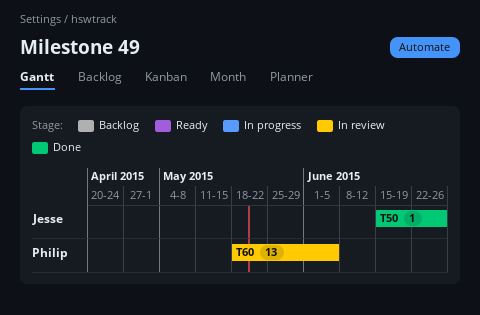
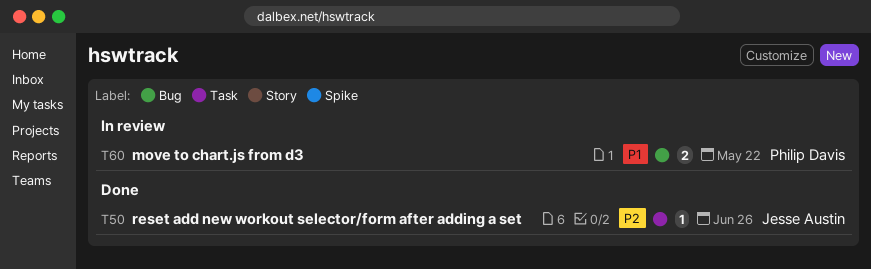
T60, estimate: 13 -> 2
T60, due: Jun 5 -> May 22

